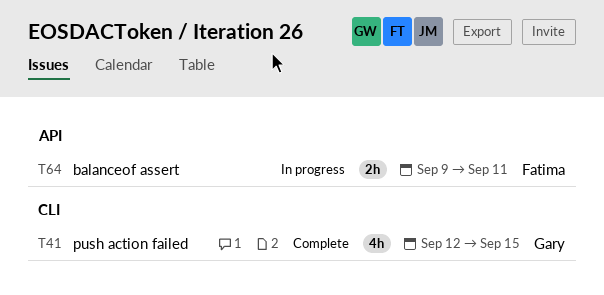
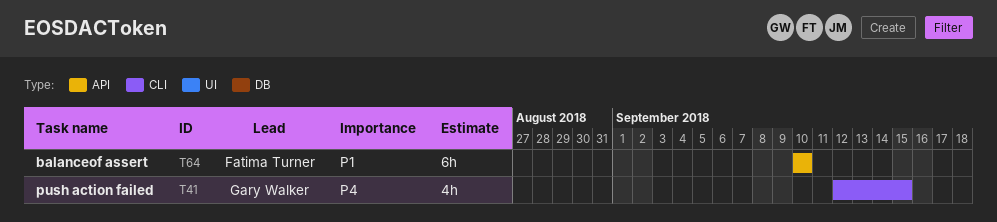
T64, estimate: 2h -> 6h
T64, start: Sep 9 -> Sep 10
T64, due: Sep 11 -> Sep 10

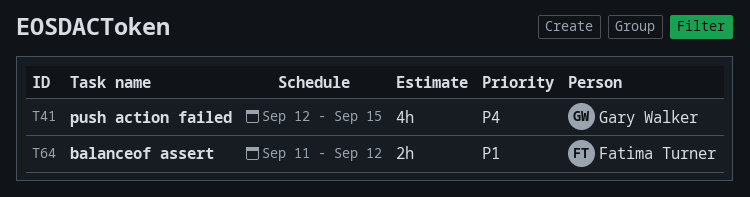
T64, estimate: 6h -> 2h
T64, start: Sep 10 -> Sep 11
T64, due: Sep 10 -> Sep 12

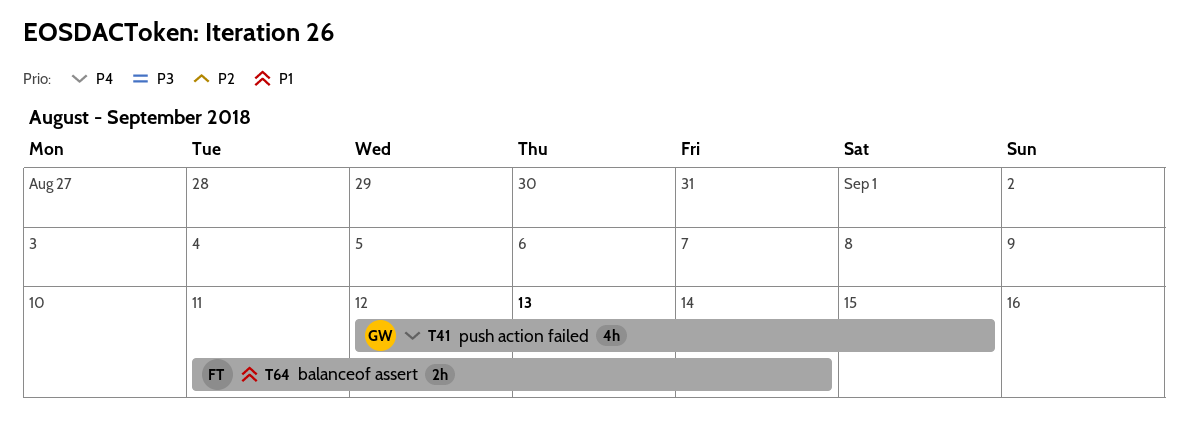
T64, due: Sep 12 -> Sep 14

